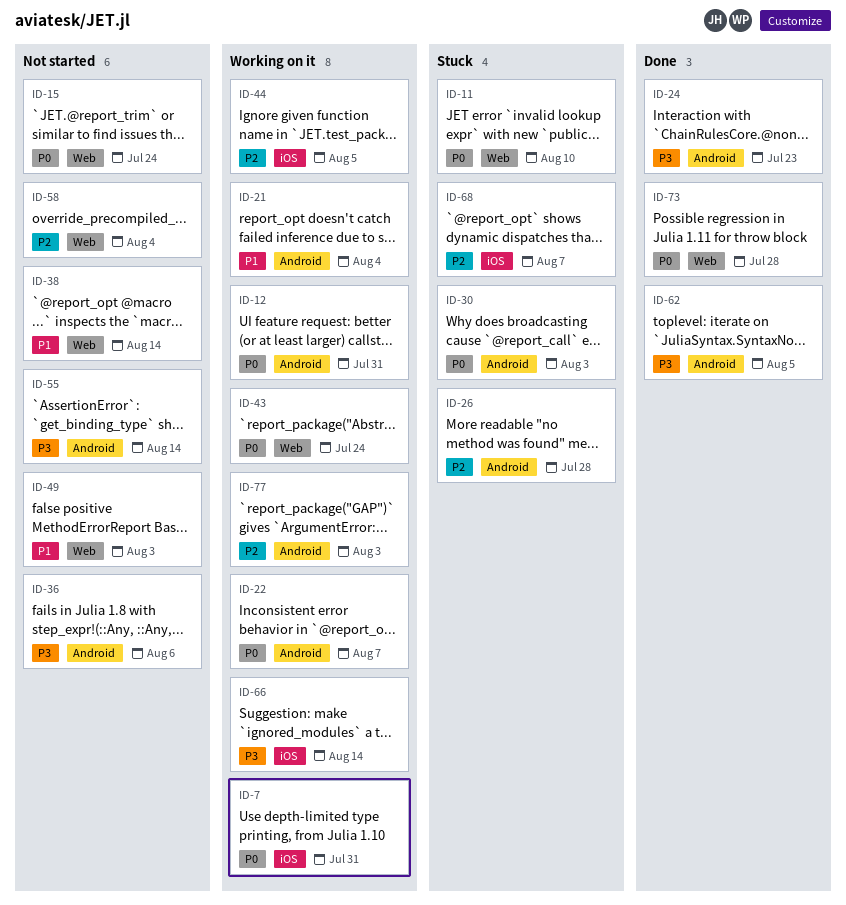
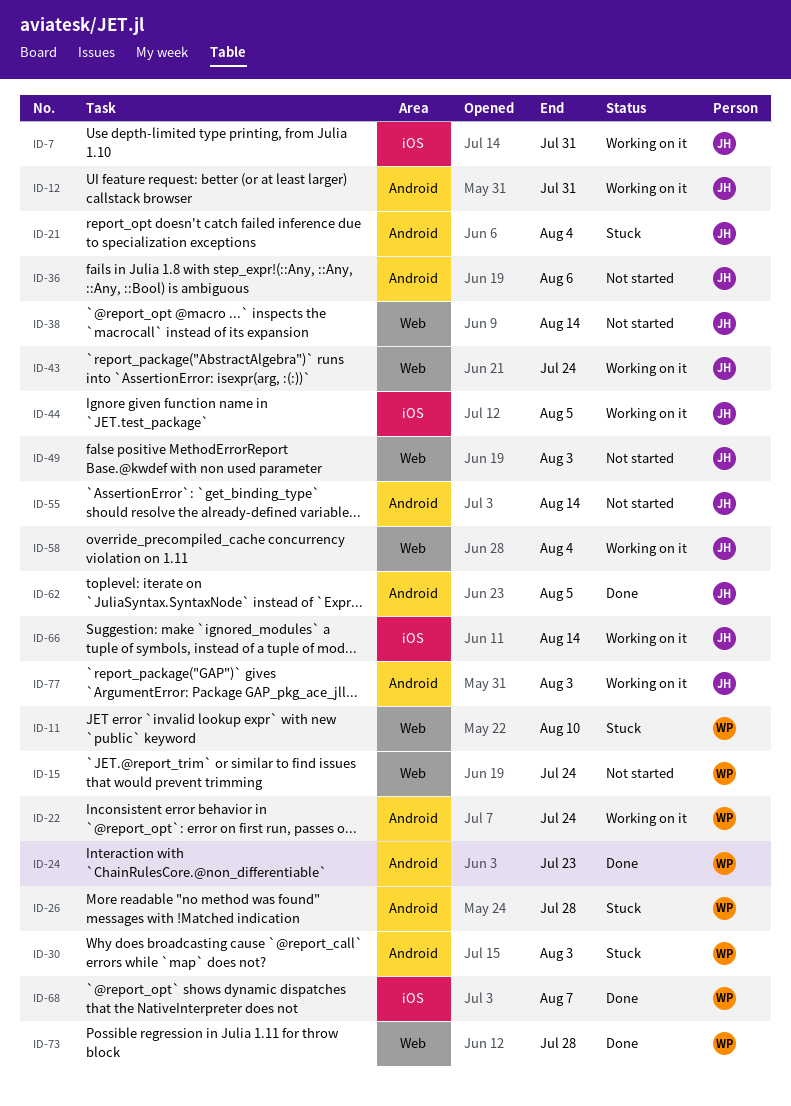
ID-21, status: Working on it -> Stuck
ID-22, due: Aug 7 -> Jul 24
ID-58, status: Not started -> Working on it
ID-68, status: Stuck -> Done

